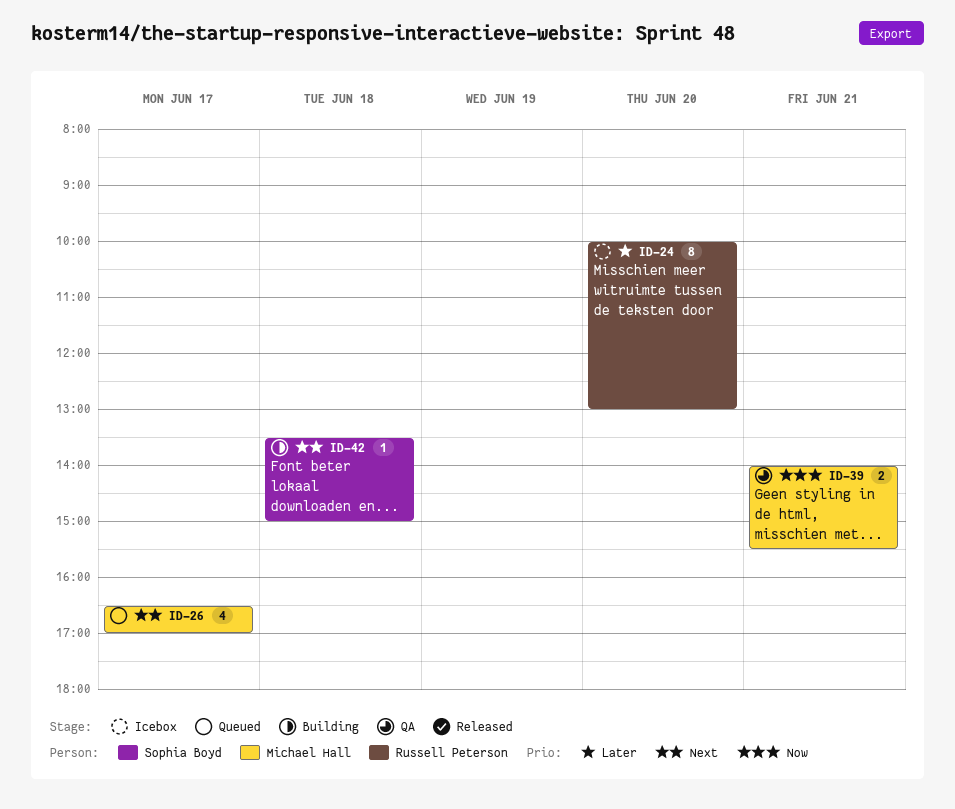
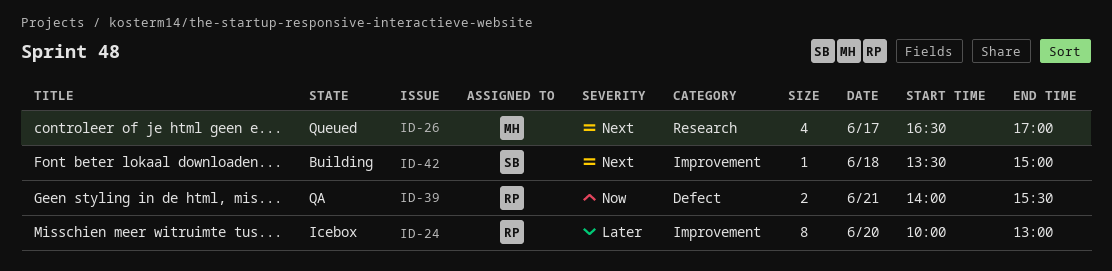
ID-39, owner: Michael Hall -> Russell Peterson

